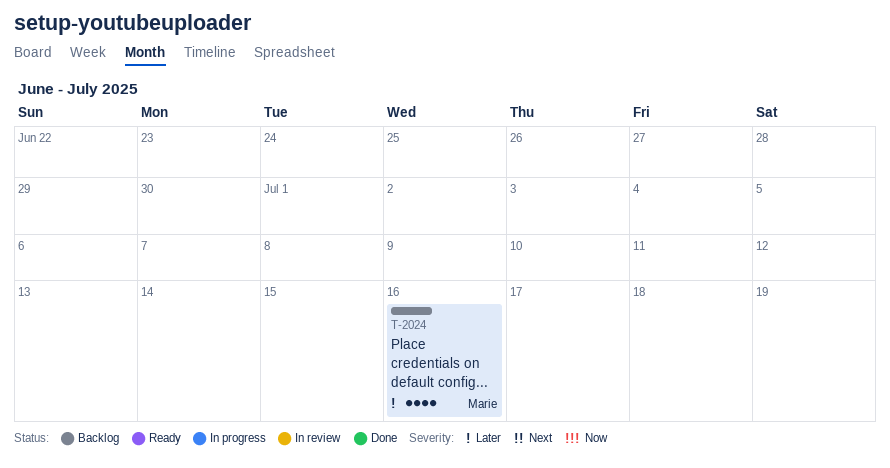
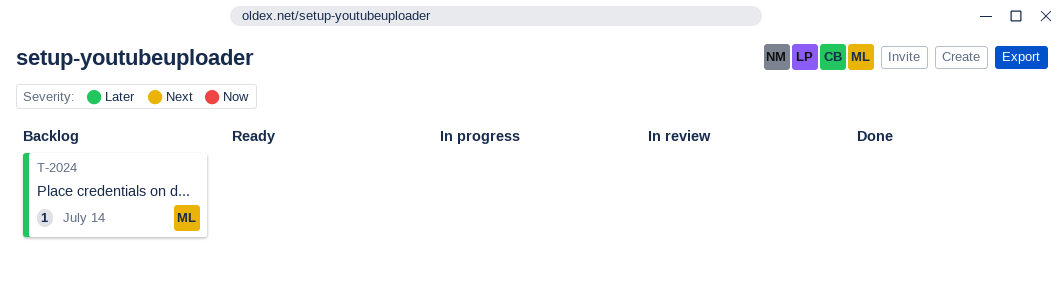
T-2024, estimate: 4 -> 1
T-2024, due: Jul 16 -> Jul 14

